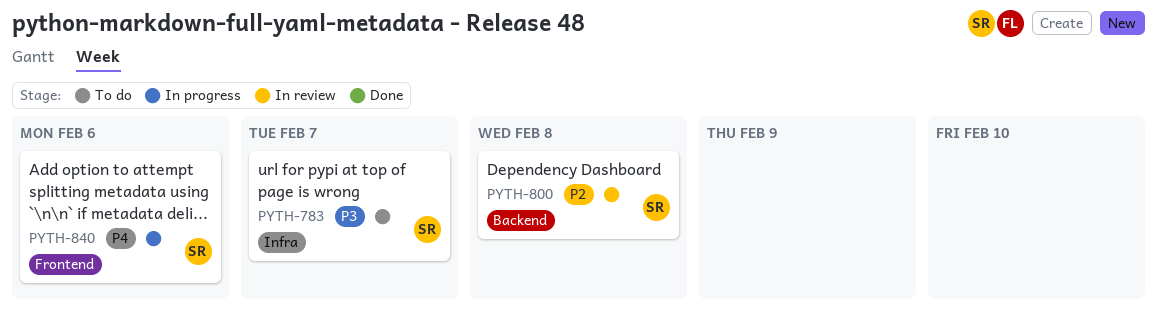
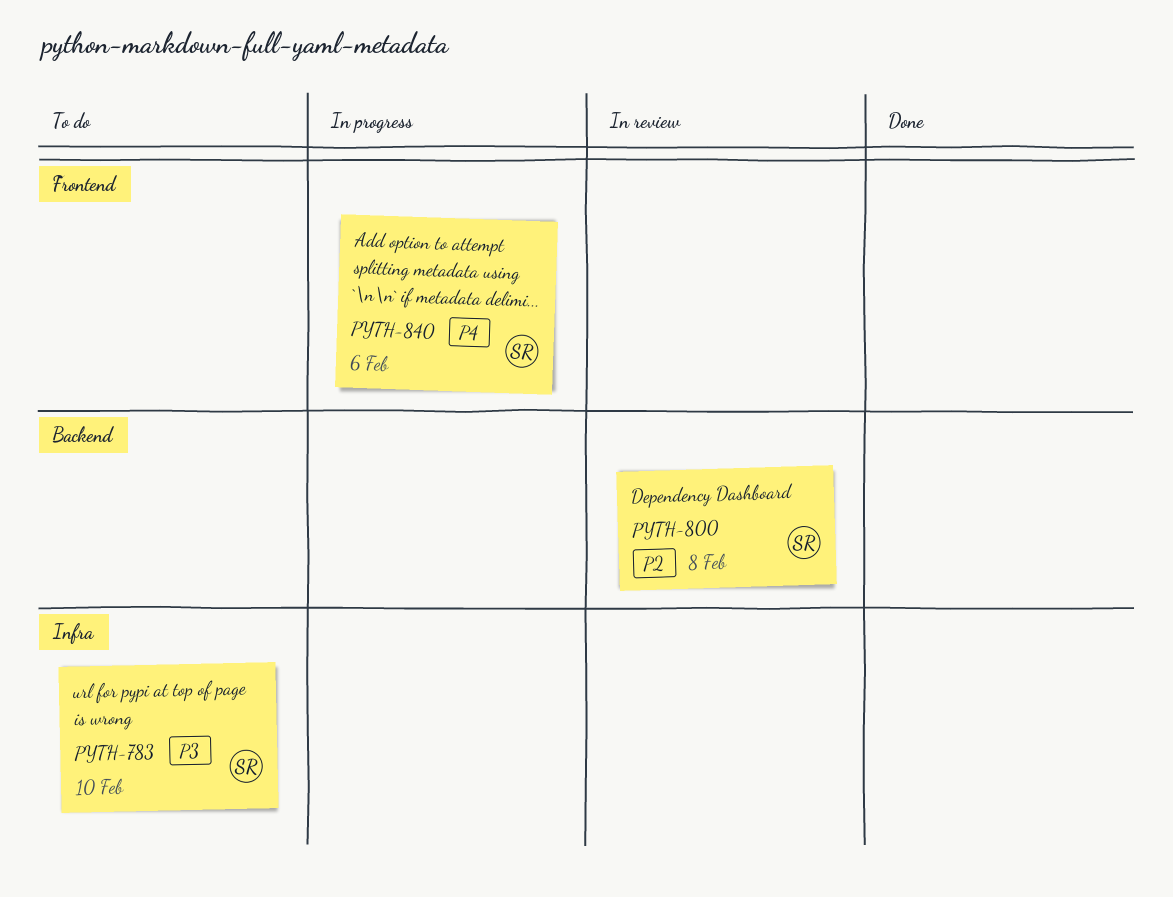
PYTH-783, due: Feb 7 -> Feb 10

